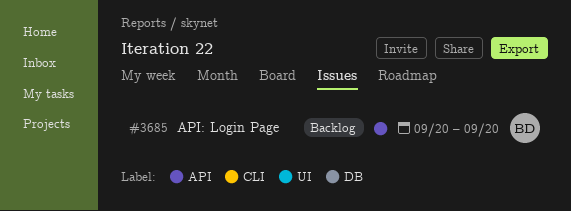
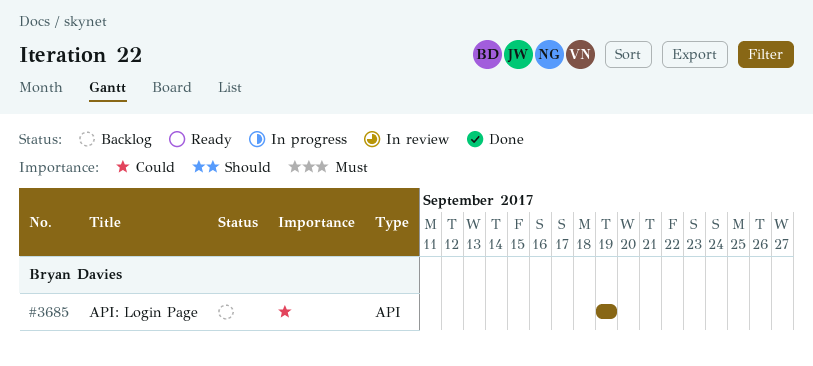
#3685, start: Sep 20 -> Sep 19
#3685, due: Sep 20 -> Sep 19

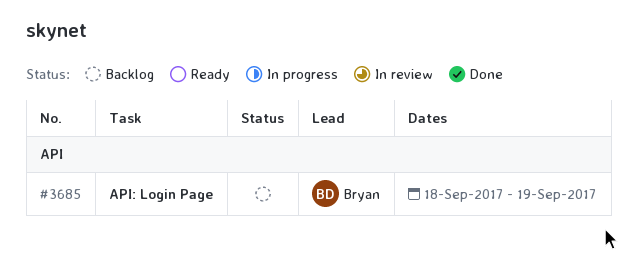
#3685, start: Sep 19 -> Sep 18

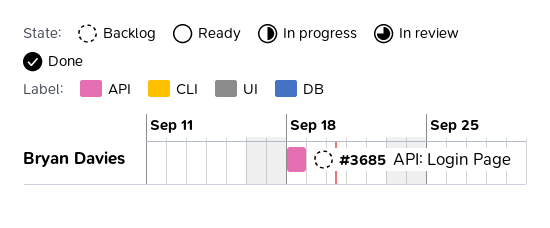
#3685, due: Sep 19 -> Sep 18

